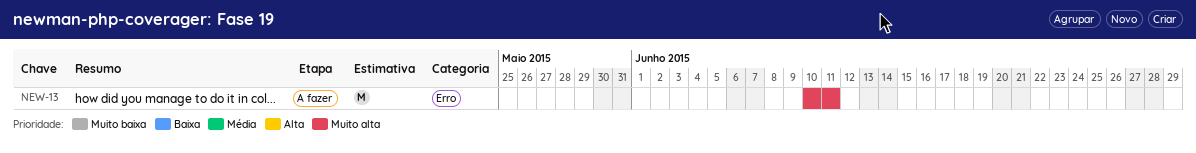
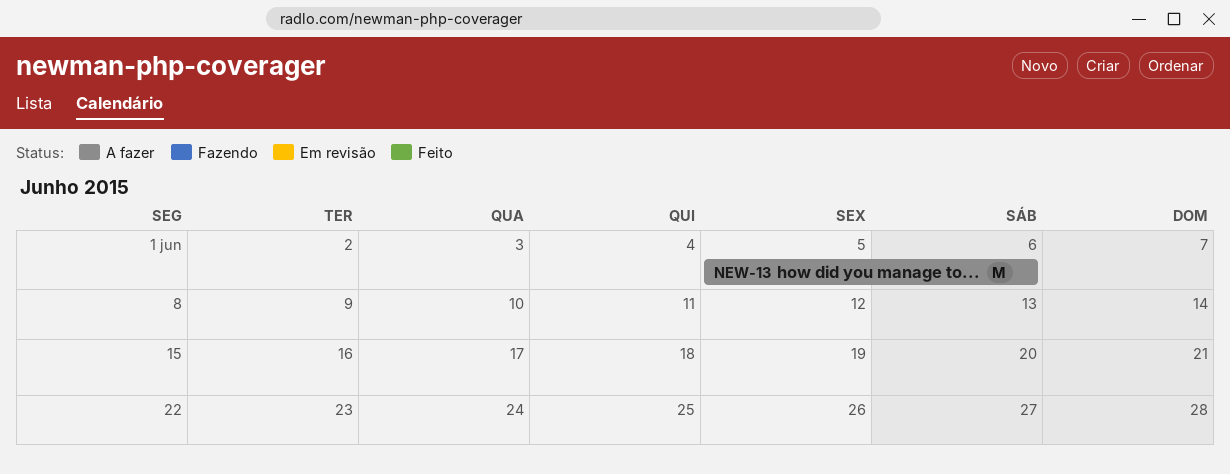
NEW-13, start: Jun 10 -> Jun 5
NEW-13, due: Jun 11 -> Jun 6

